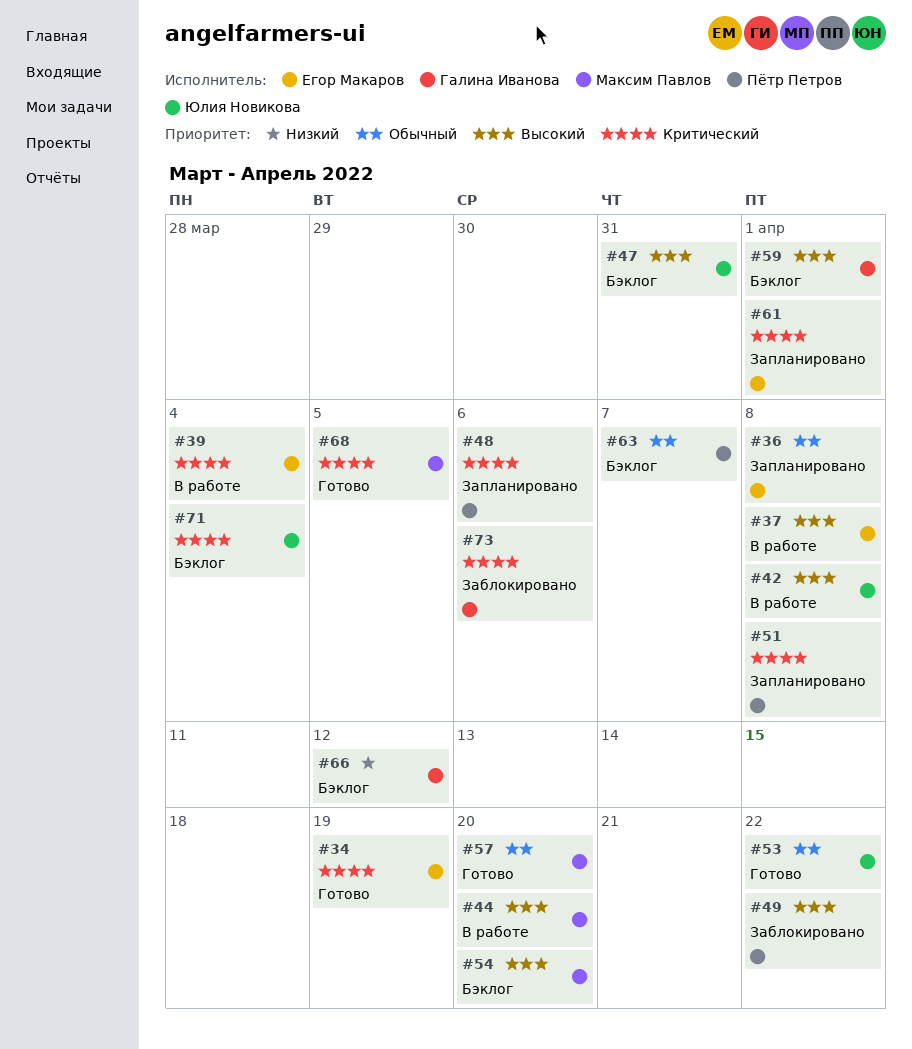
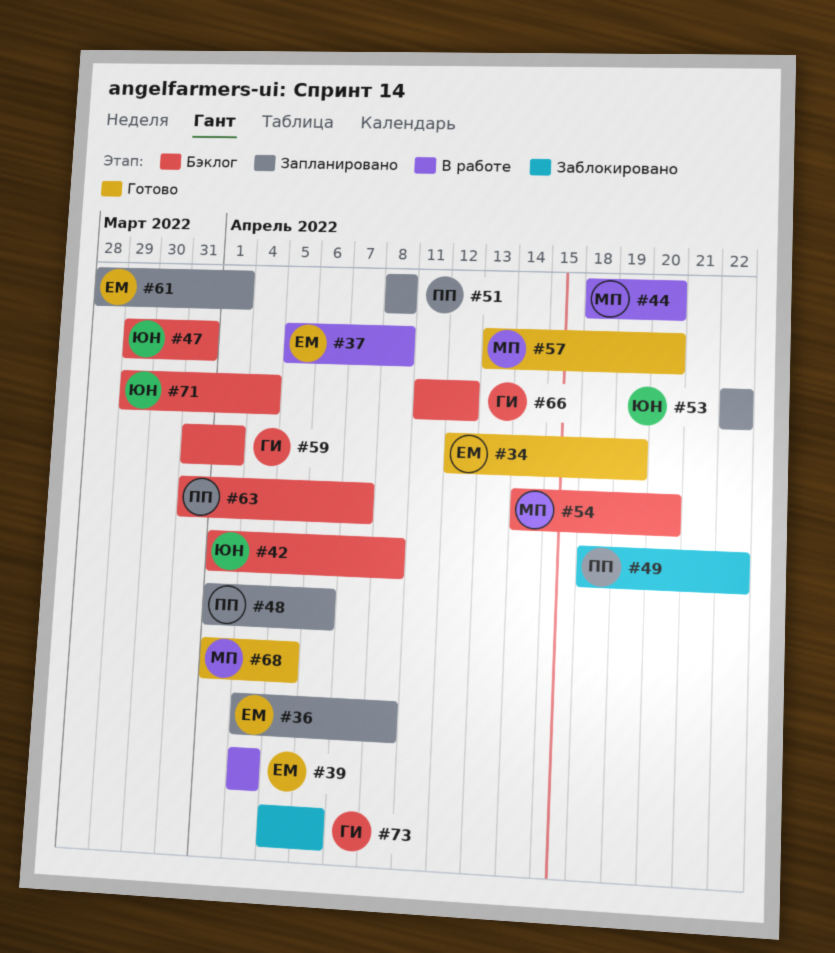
#42, status: В работе -> Бэклог
#53, status: Готово -> Запланировано

